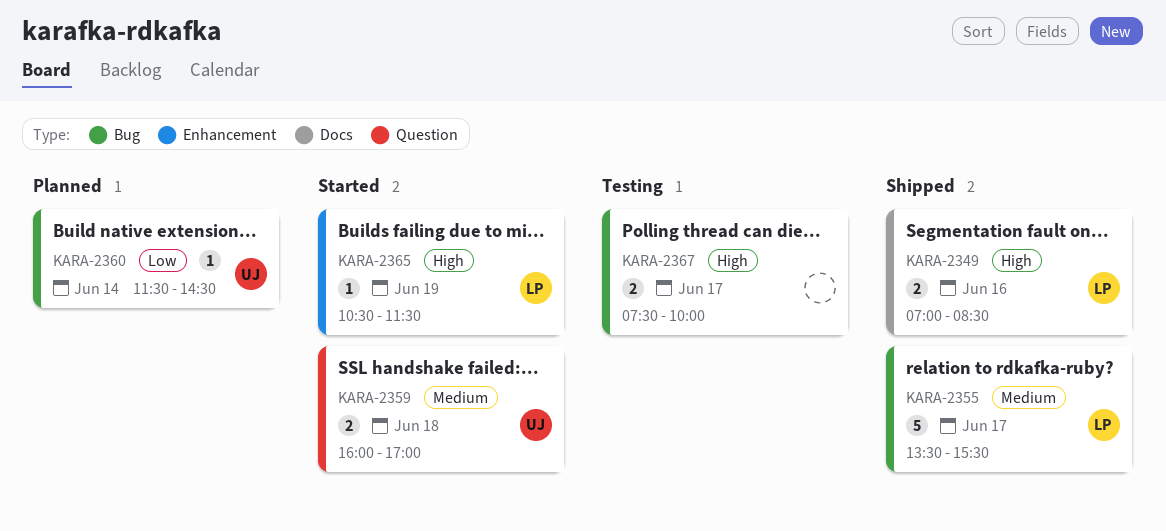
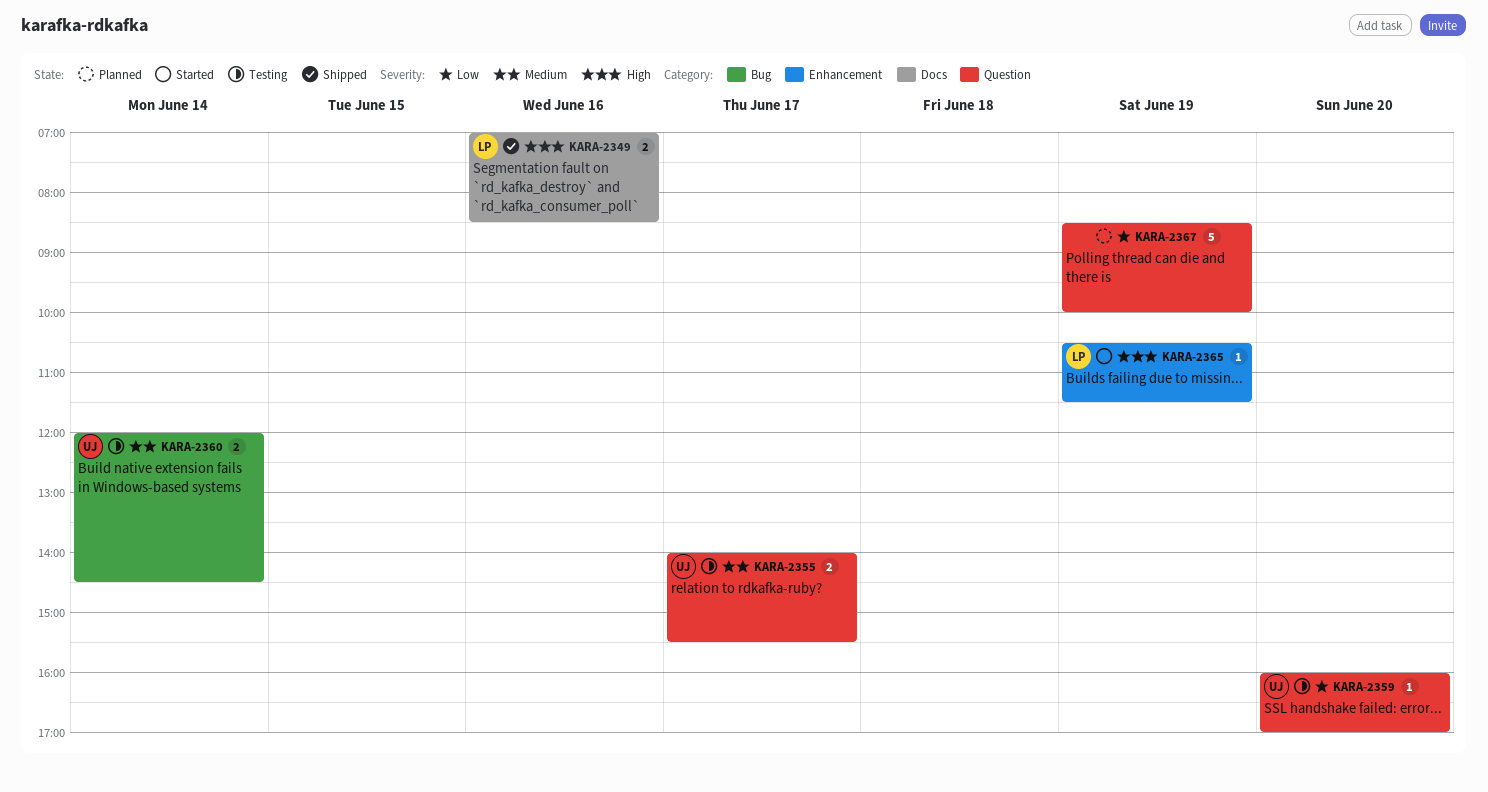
KARA-2355, status: Shipped -> Testing
KARA-2355, owner: LP -> UJ
KARA-2355, label: Bug -> Question
KARA-2355, estimate: 5 -> 2
KARA-2355, begins: 13:30 -> 14:00
KARA-2359, status: Started -> Testing
KARA-2359, priority: Medium -> Low
KARA-2359, estimate: 2 -> 1
KARA-2359, day: Jun 18 -> Jun 20
KARA-2360, status: Planned -> Testing
KARA-2360, priority: Low -> Medium
KARA-2360, estimate: 1 -> 2
KARA-2360, begins: 11:30 -> 12:00
KARA-2367, status: Testing -> Planned
KARA-2367, priority: High -> Low
KARA-2367, label: Bug -> Question
KARA-2367, estimate: 2 -> 5
KARA-2367, day: Jun 17 -> Jun 19
KARA-2367, begins: 07:30 -> 08:30

